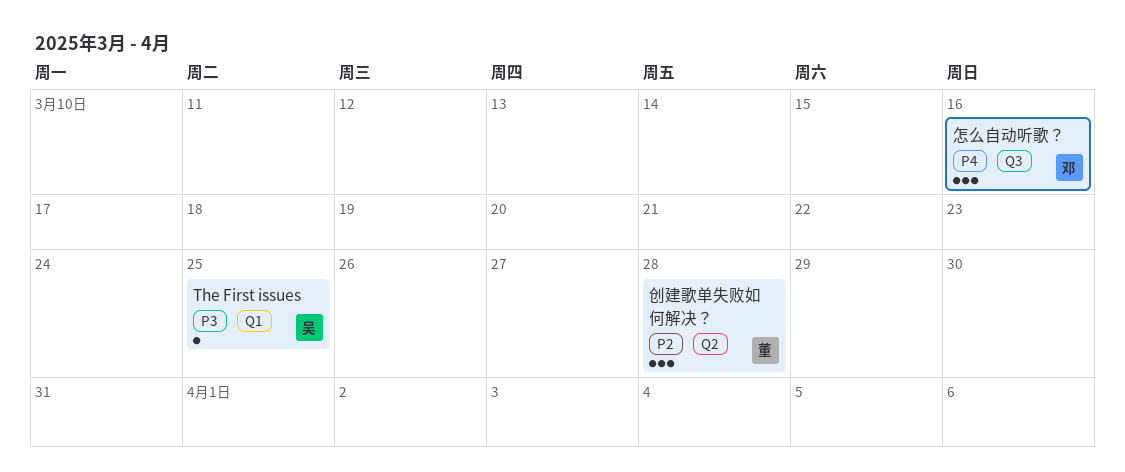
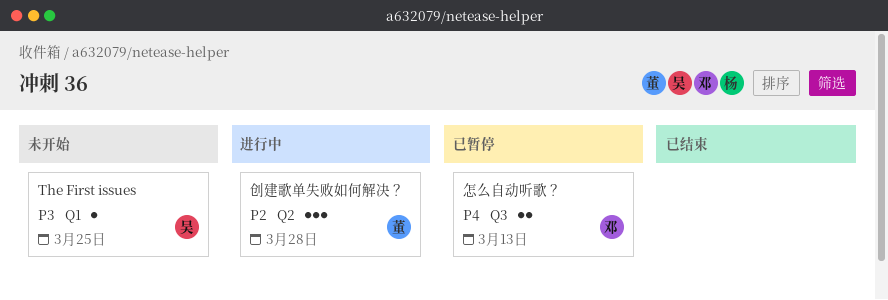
怎么自动听歌？, estimate: 3 -> 2
怎么自动听歌？, due: Mar 16 -> Mar 13

